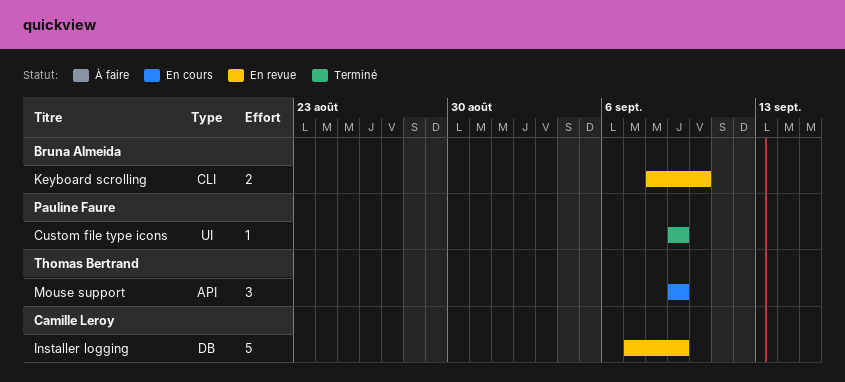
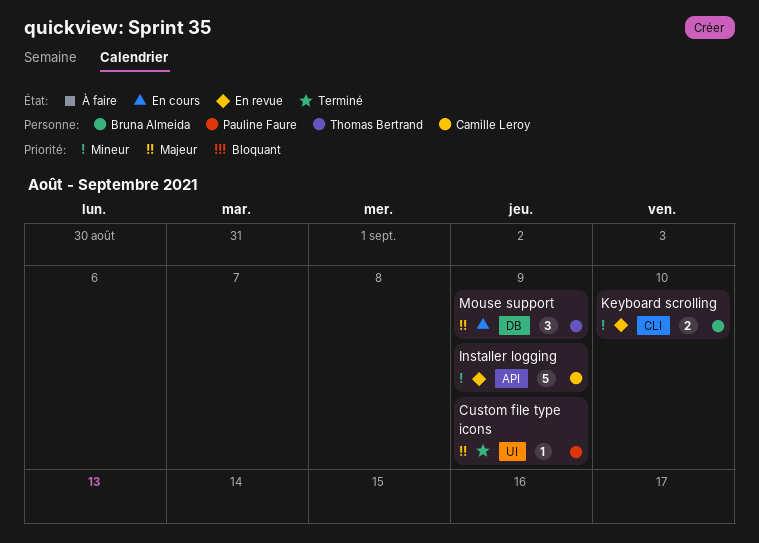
Installer logging, label: DB -> API
Mouse support, label: API -> DB

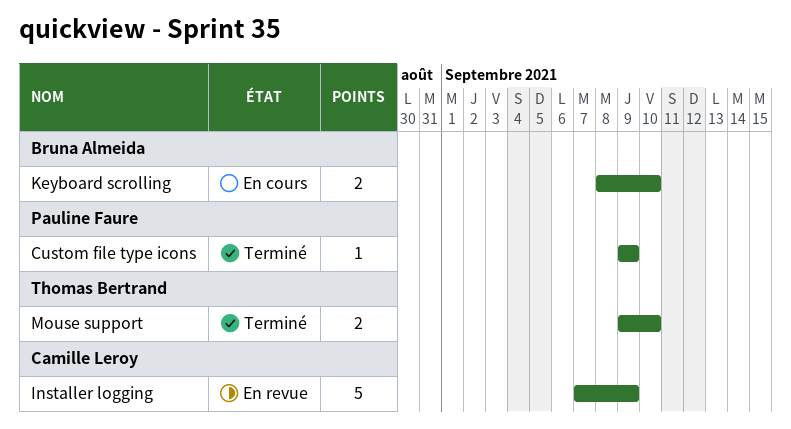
Keyboard scrolling, status: En revue -> En cours
Mouse support, status: En cours -> Terminé
Mouse support, estimate: 3 -> 2
Mouse support, due: Sep 9 -> Sep 10

